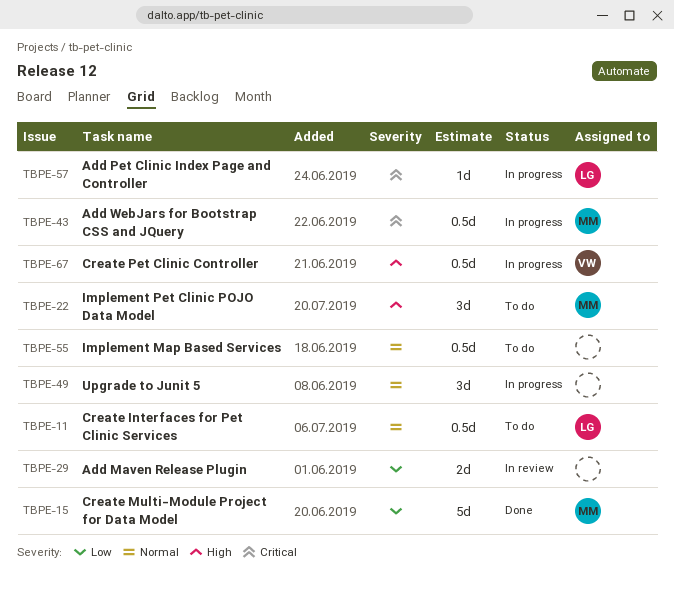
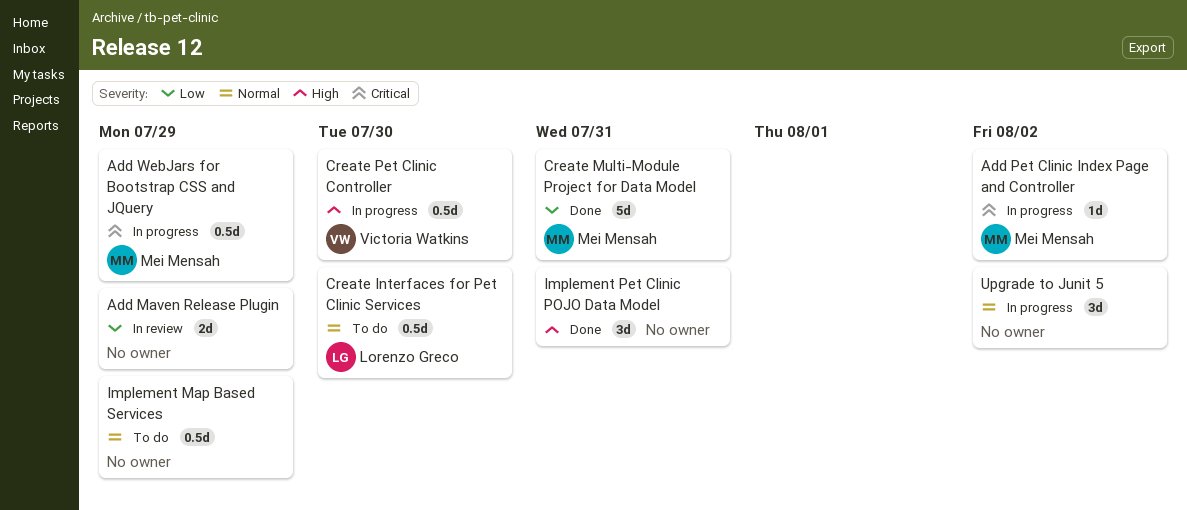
Add Pet Clinic Index Page and Controller, owner: Lorenzo Greco -> Mei Mensah
Implement Pet Clinic POJO Data Model, status: To do -> Done
Implement Pet Clinic POJO Data Model, owner: Mei Mensah -> none

